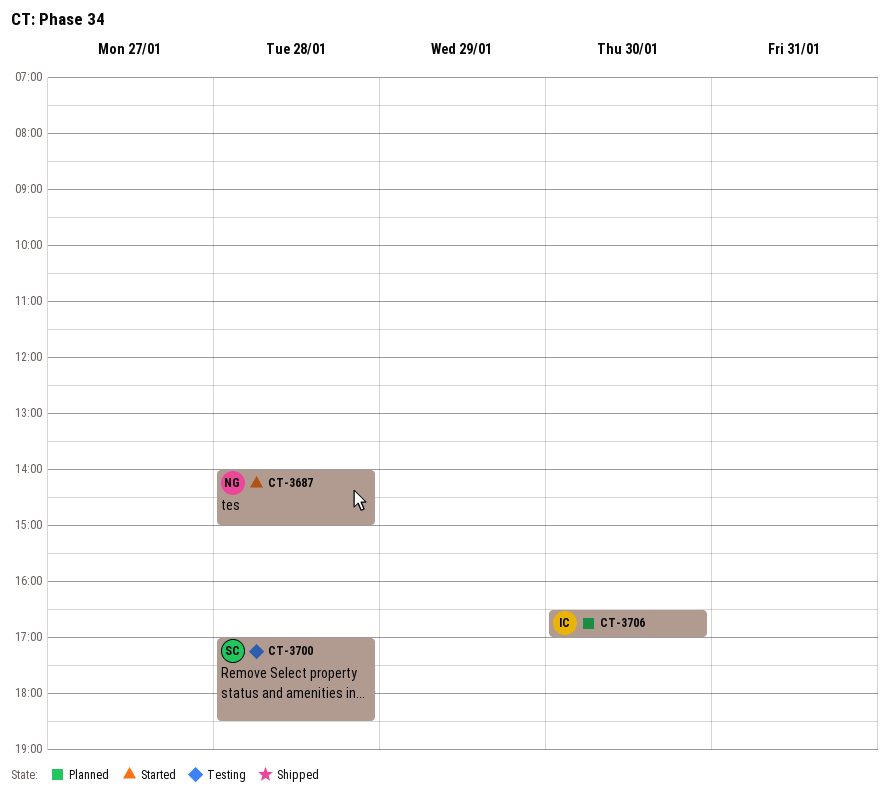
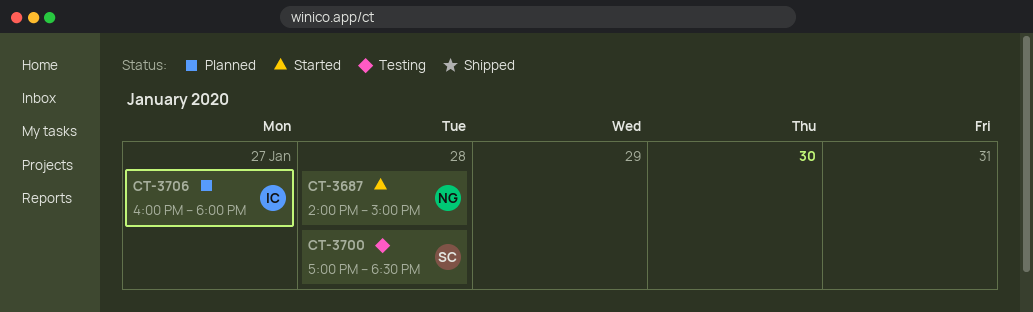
CT-3706, day: Jan 30 -> Jan 27
CT-3706, begins: 16:30 -> 16:00
CT-3706, ends: 17:00 -> 18:00

